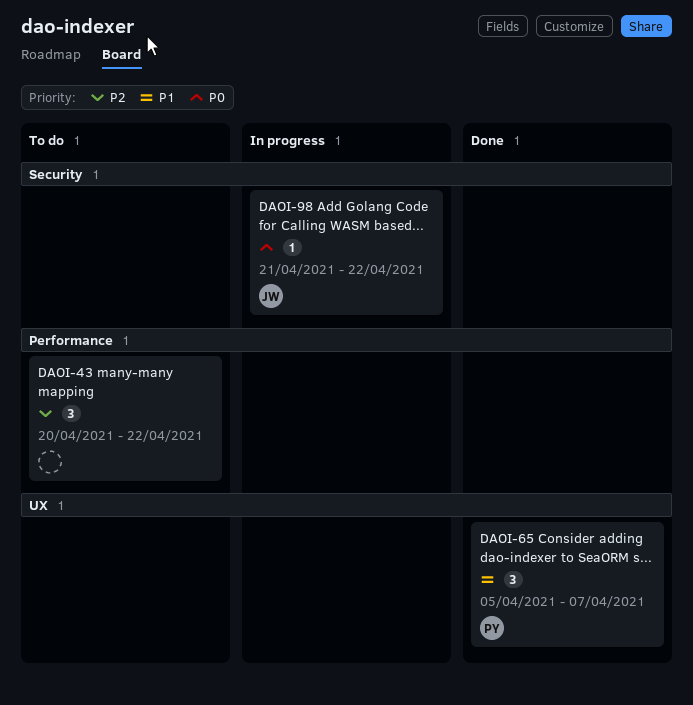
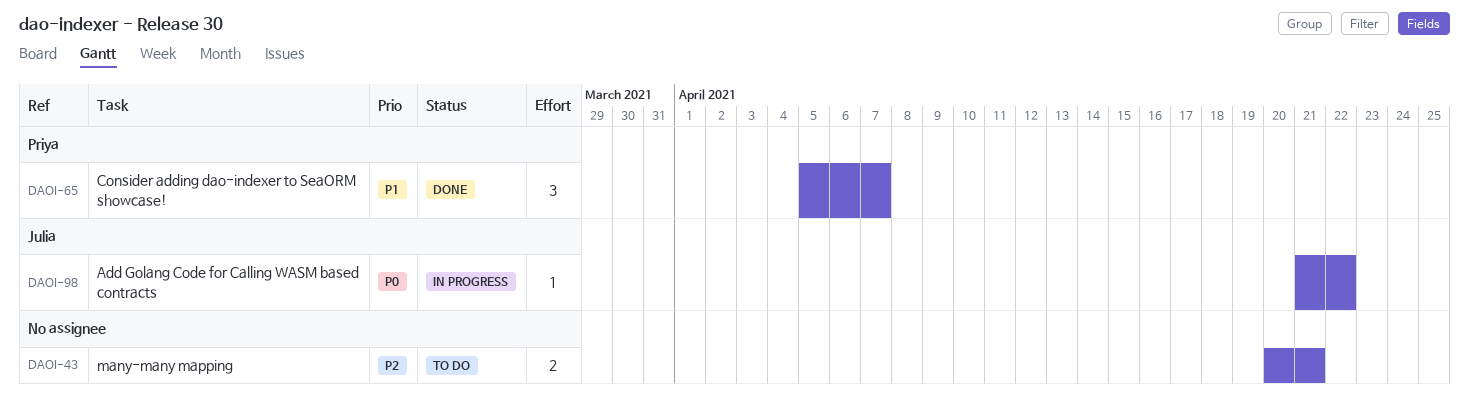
DAOI-43, estimate: 3 -> 2
DAOI-43, due: Apr 22 -> Apr 21

